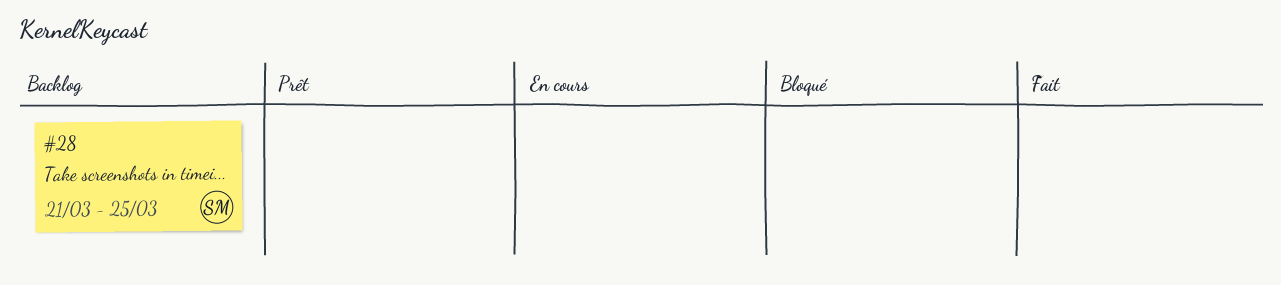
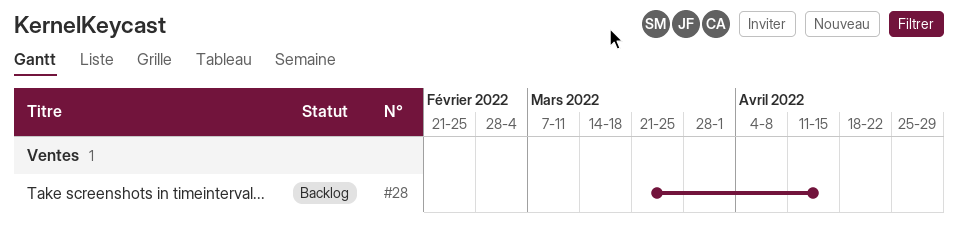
#28, due: Mar 25 -> Apr 15

